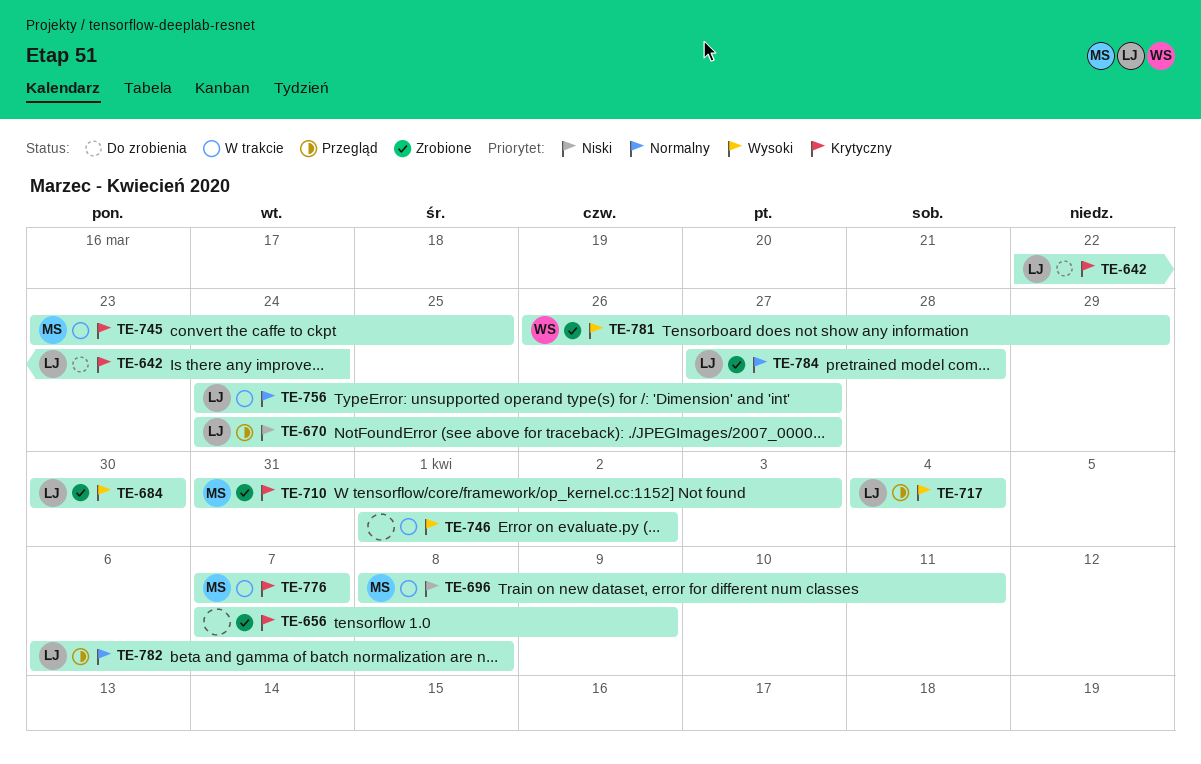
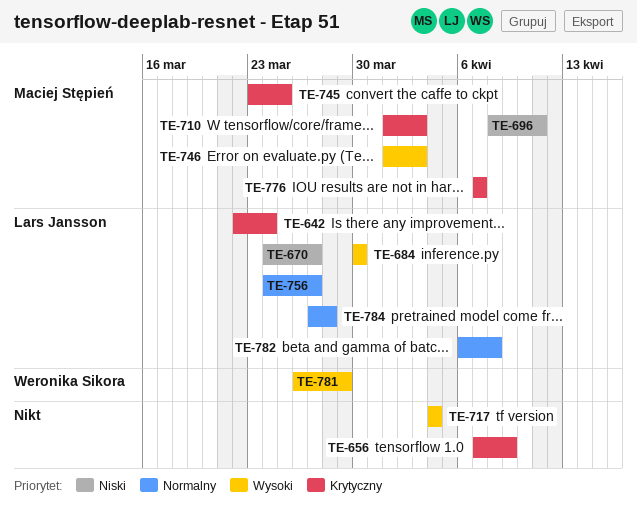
TE-710, start: Mar 31 -> Apr 1
TE-717, owner: Lars Jansson -> none
TE-746, owner: none -> Maciej Stępień
TE-746, due: Apr 2 -> Apr 3

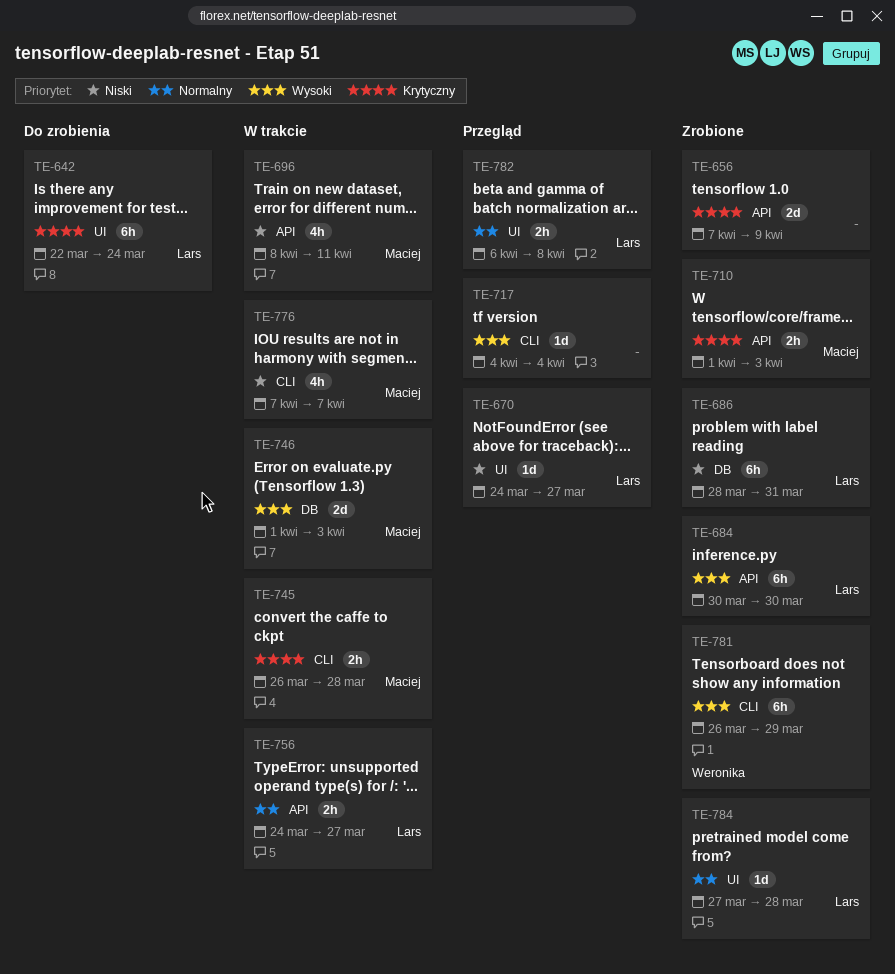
TE-686: none -> present
TE-745, start: Mar 23 -> Mar 26
TE-745, due: Mar 25 -> Mar 28
TE-776, priority: Krytyczny -> Niski

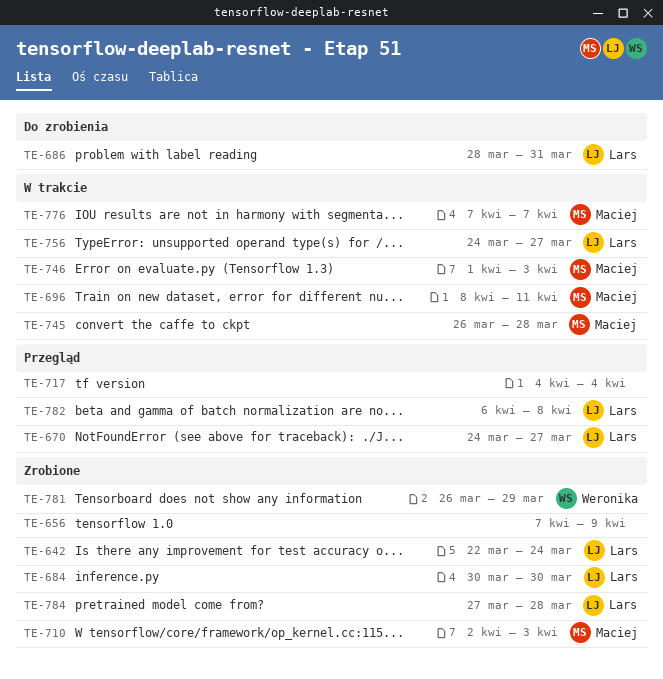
TE-642, status: Do zrobienia -> Zrobione
TE-686, status: Zrobione -> Do zrobienia
TE-710, start: Apr 1 -> Apr 2

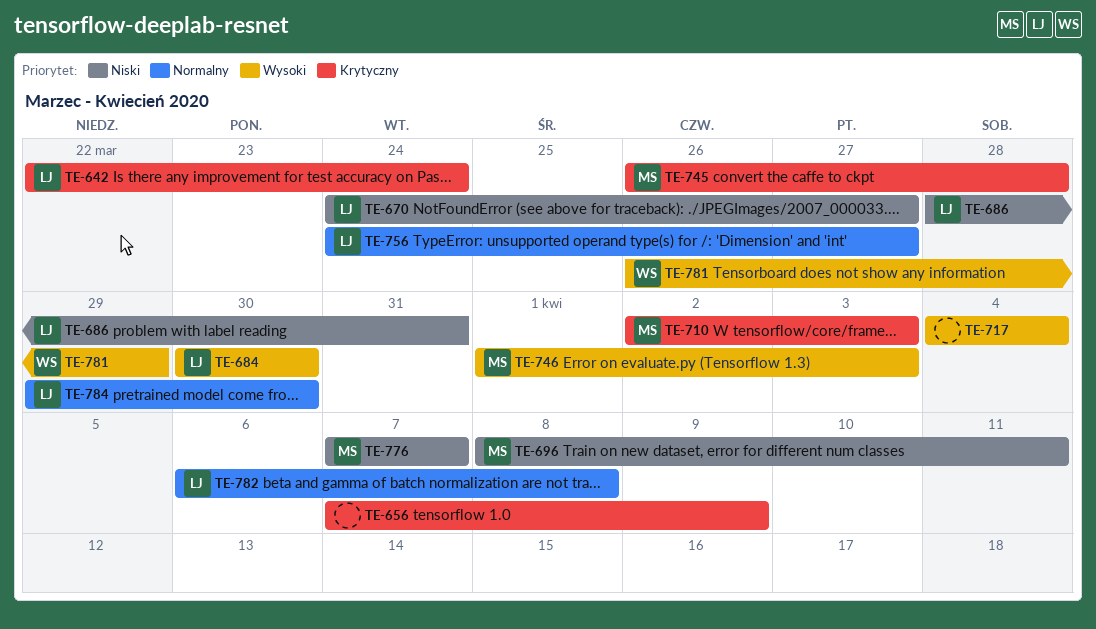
TE-784, start: Mar 27 -> Mar 29
TE-784, due: Mar 28 -> Mar 30

